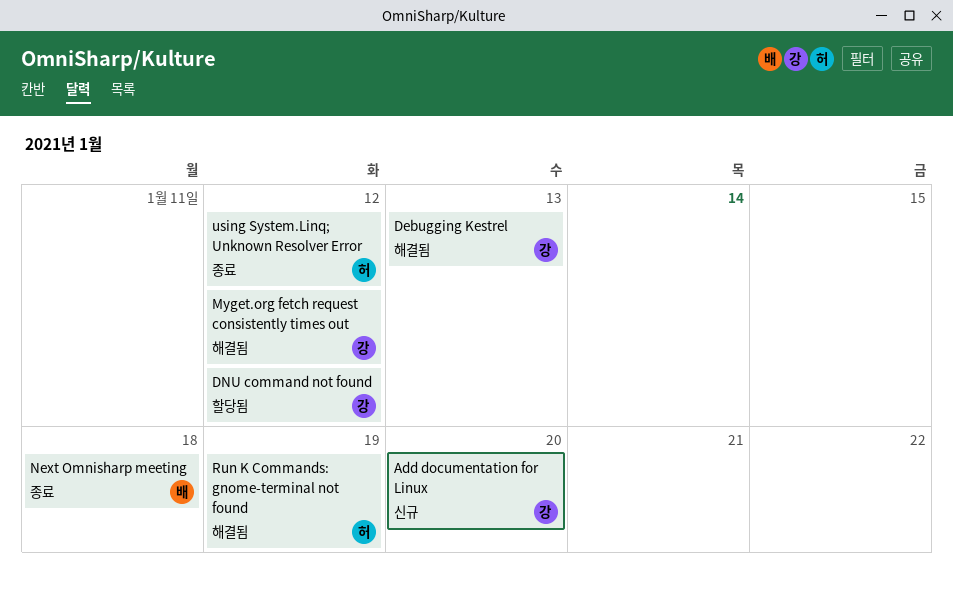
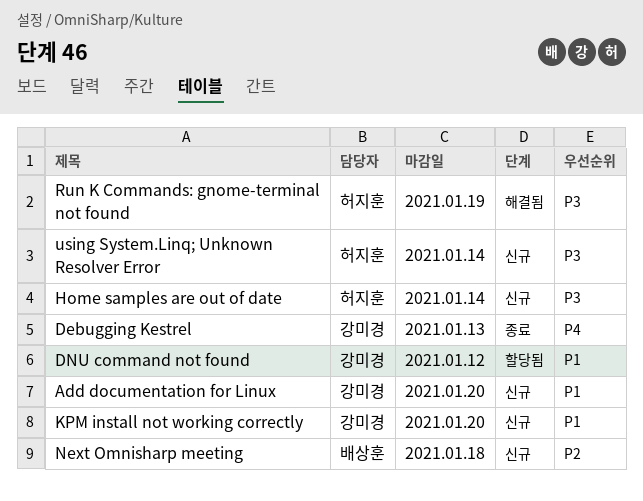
Debugging Kestrel, status: 해결됨 -> 종료
Home samples are out of date: none -> present
KPM install not working correctly: none -> present
Myget.org fetch request consistently times out: present -> none
Next Omnisharp meeting, status: 종료 -> 신규
using System.Linq; Unknown Resolver Error, status: 종료 -> 신규
using System.Linq; Unknown Resolver Error, due: Jan 12 -> Jan 14

